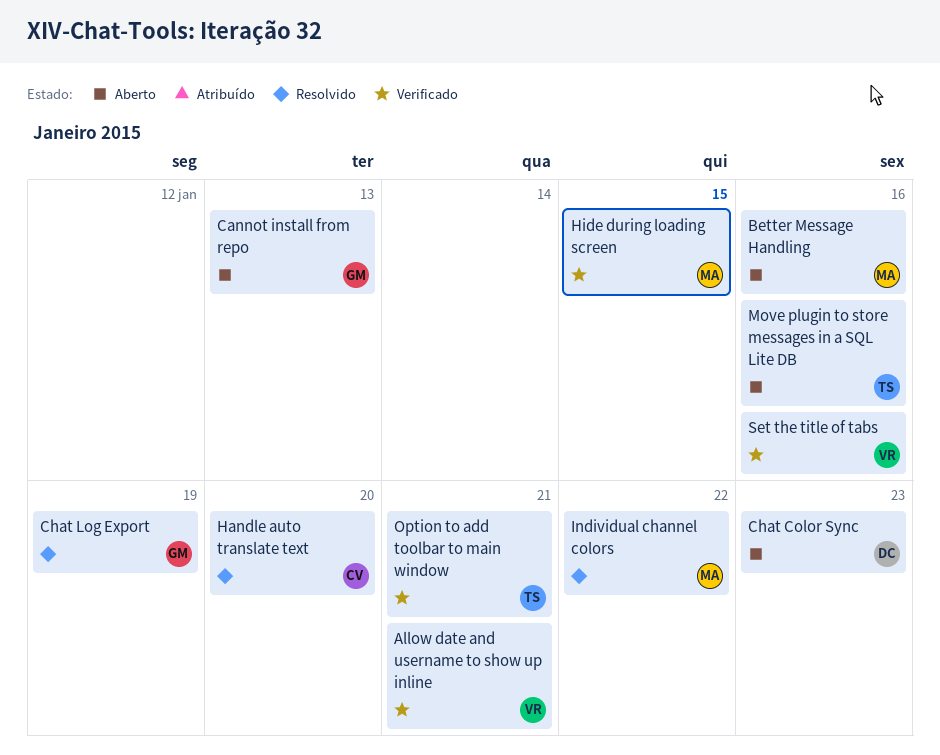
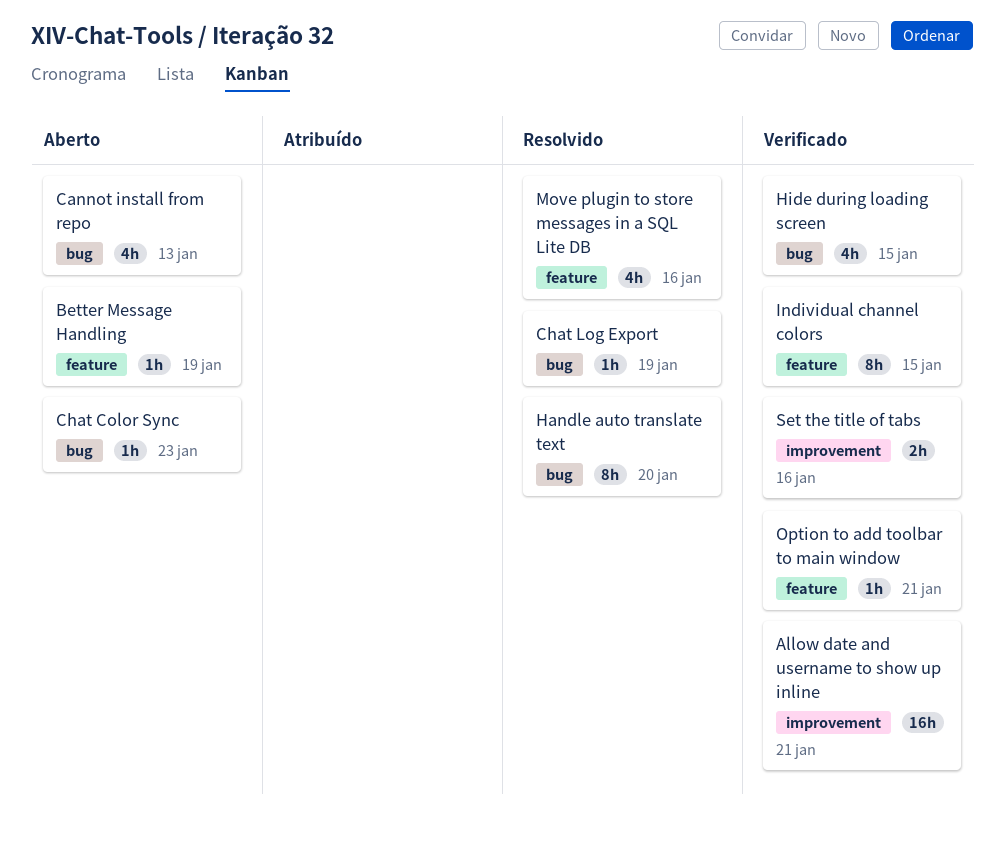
Better Message Handling, due: Jan 16 -> Jan 19
Individual channel colors, status: Resolvido -> Verificado
Individual channel colors, due: Jan 22 -> Jan 15
Move plugin to store messages in a SQL Lite DB, status: Aberto -> Resolvido

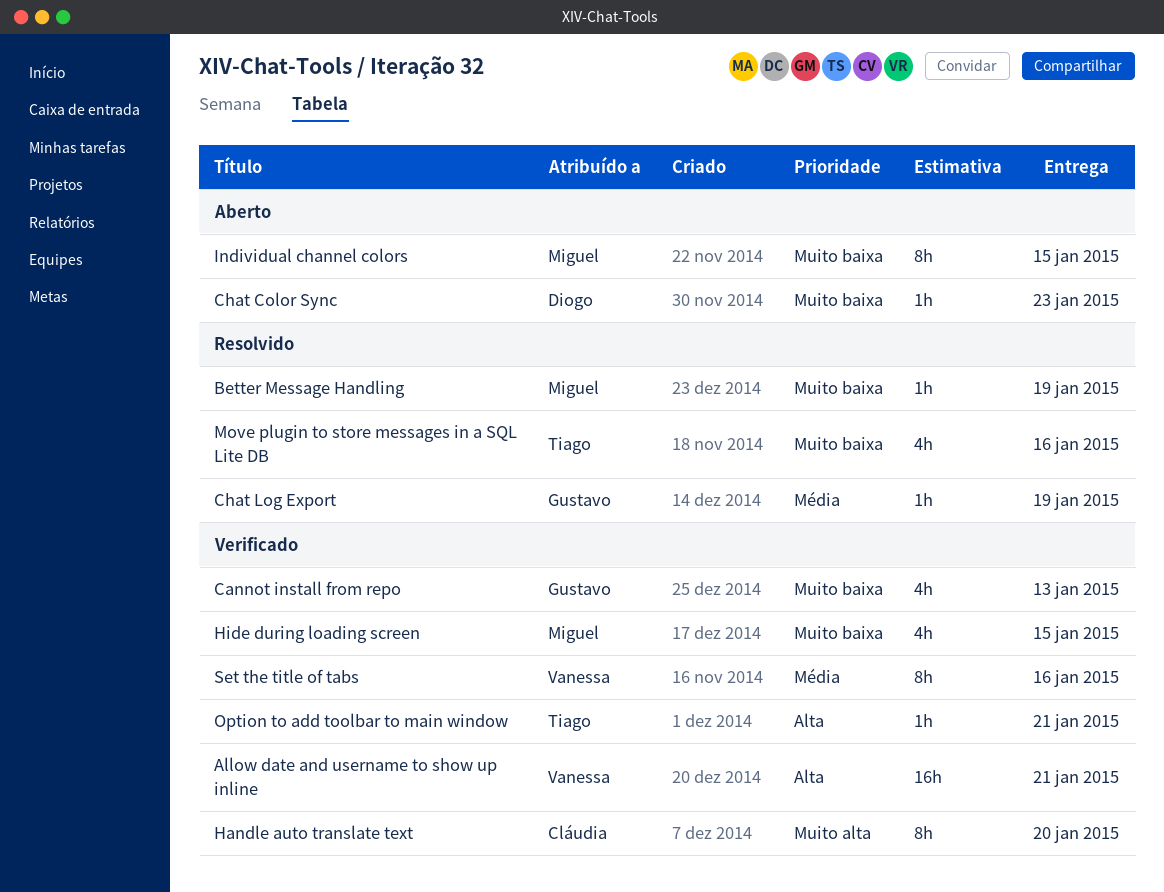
Better Message Handling, status: Aberto -> Resolvido
Cannot install from repo, status: Aberto -> Verificado
Handle auto translate text, status: Resolvido -> Verificado
Individual channel colors, status: Verificado -> Aberto
Set the title of tabs, estimate: 2h -> 8h

